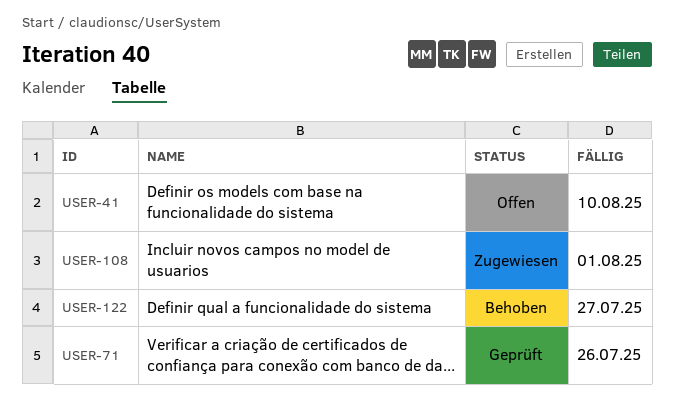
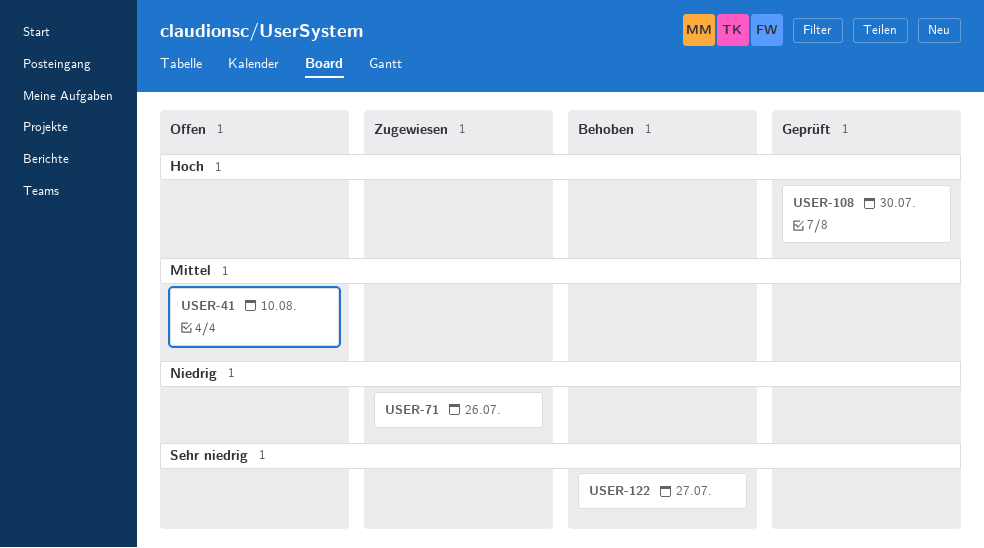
USER-71, status: Geprüft -> Zugewiesen
USER-108, status: Zugewiesen -> Geprüft
USER-108, due: Aug 1 -> Jul 30

